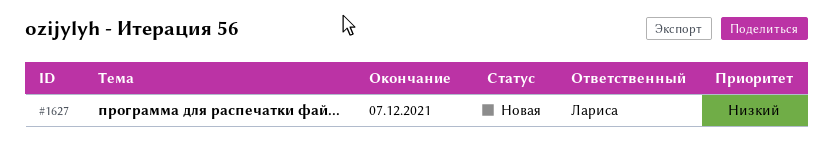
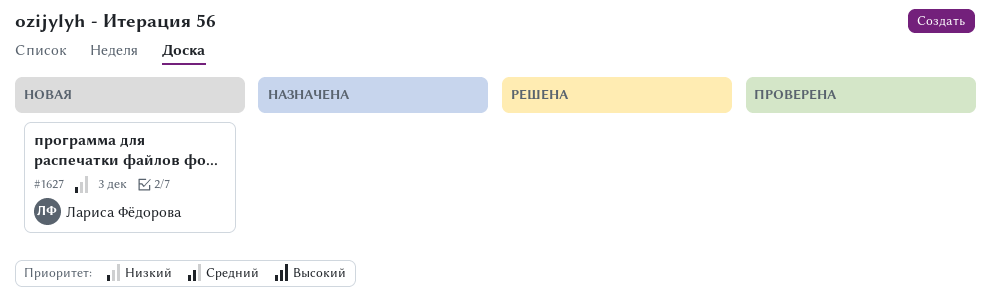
#1627, due: Dec 7 -> Dec 3

